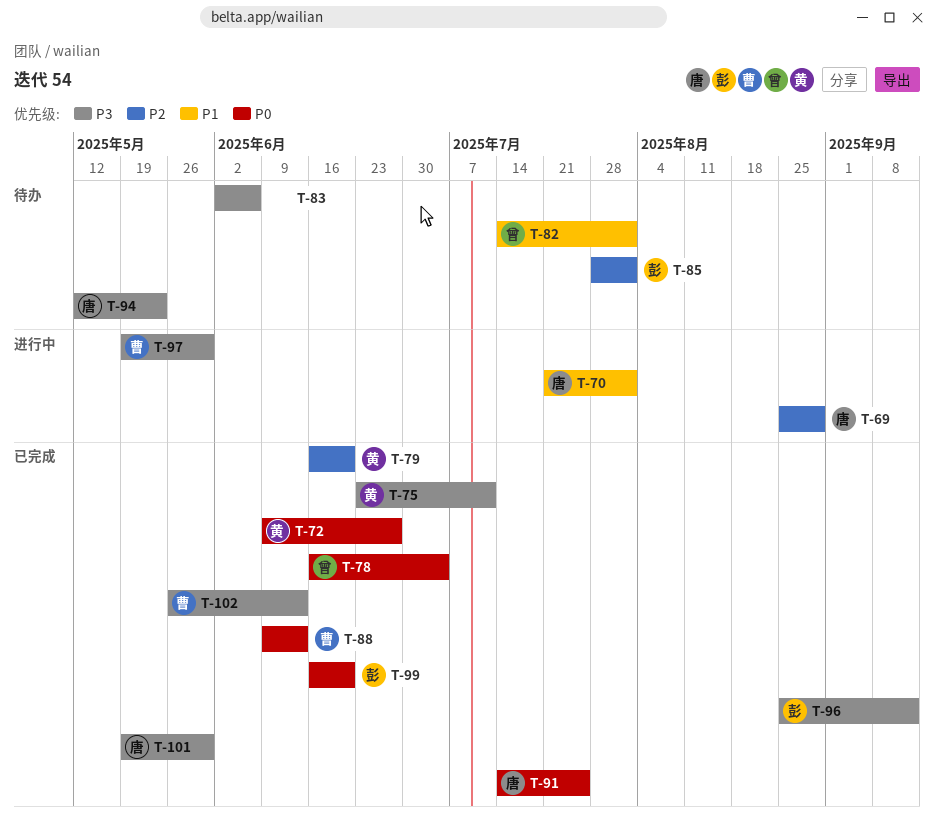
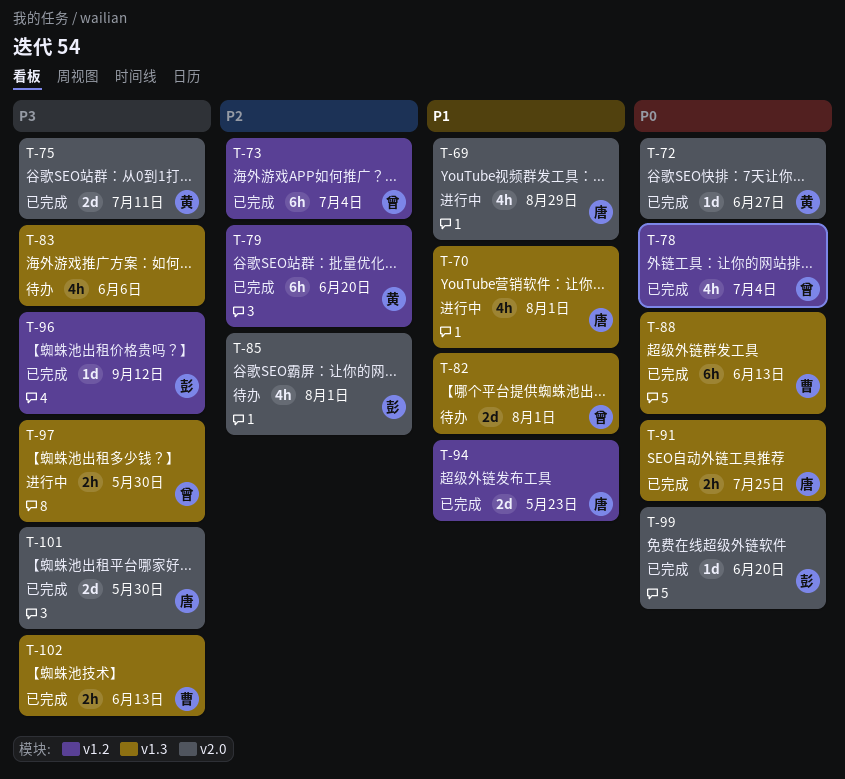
T-69, priority: P2 -> P1
T-73: none -> present
T-94, status: 待办 -> 已完成
T-94, priority: P3 -> P1
T-97, owner: 曹 -> 曾

